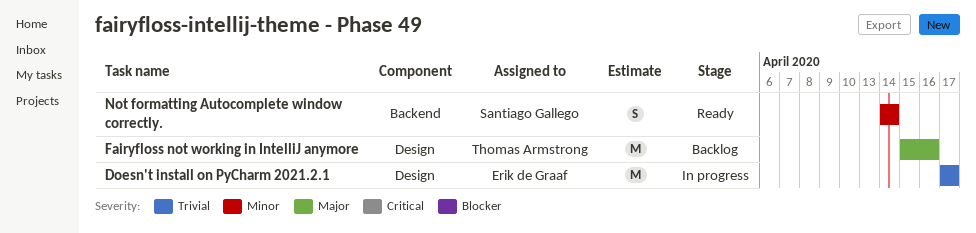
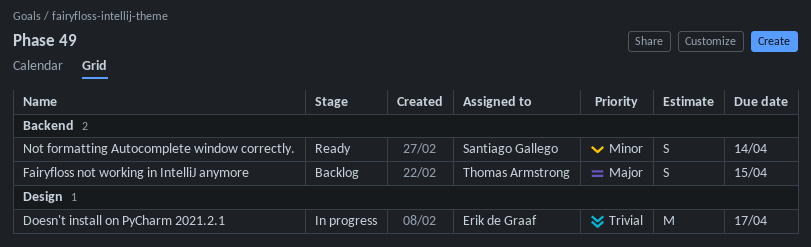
Fairyfloss not working in IntelliJ anymore, label: Design -> Backend
Fairyfloss not working in IntelliJ anymore, estimate: M -> S
Fairyfloss not working in IntelliJ anymore, due: Apr 16 -> Apr 15

